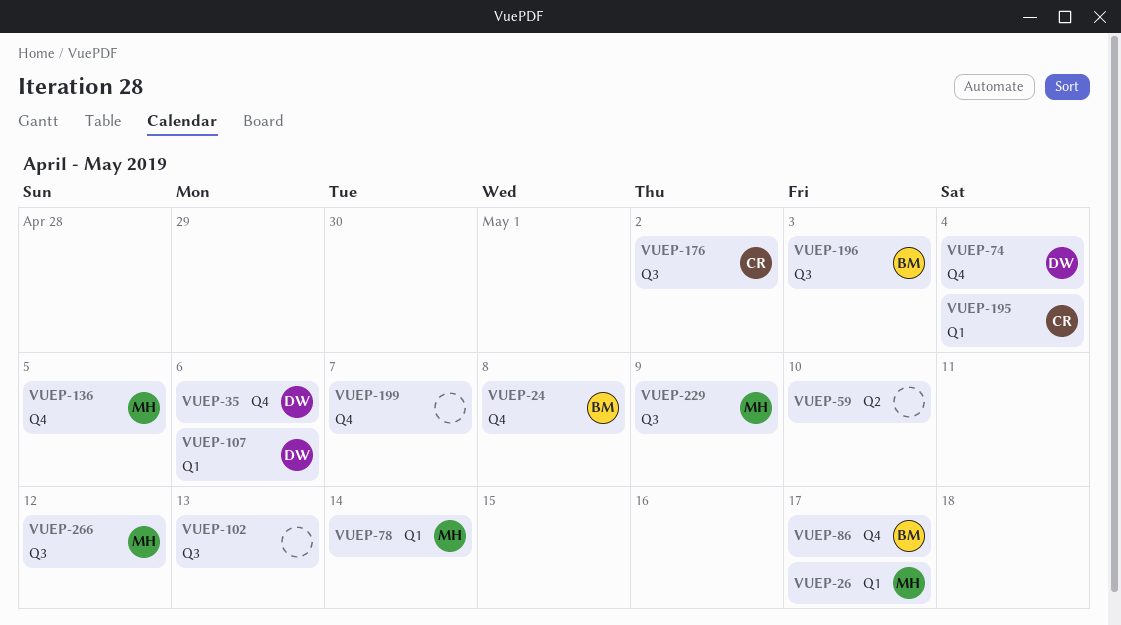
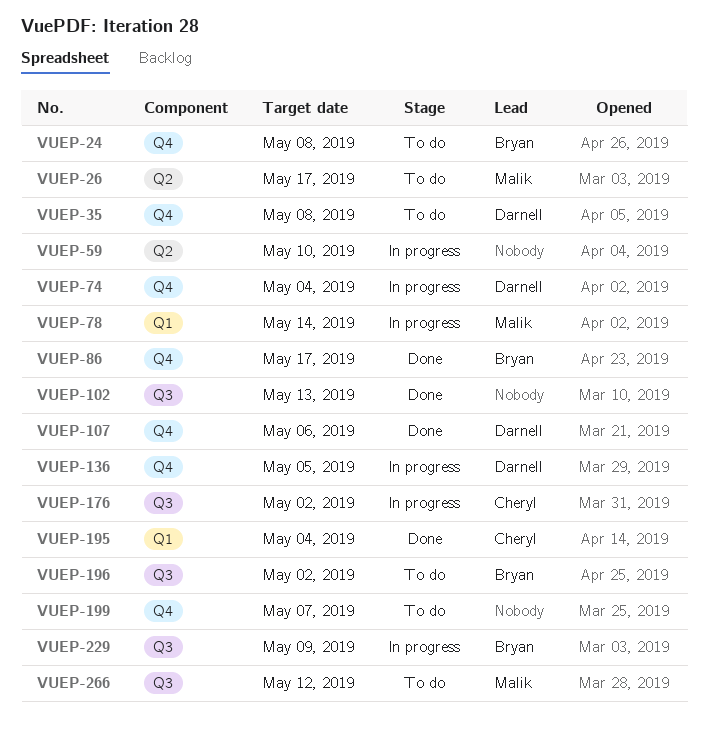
VUEP-26, label: Q1 -> Q2
VUEP-35, due: May 6 -> May 8
VUEP-107, label: Q1 -> Q4
VUEP-136, owner: Malik -> Darnell
VUEP-196, due: May 3 -> May 2
VUEP-229, owner: Malik -> Bryan

